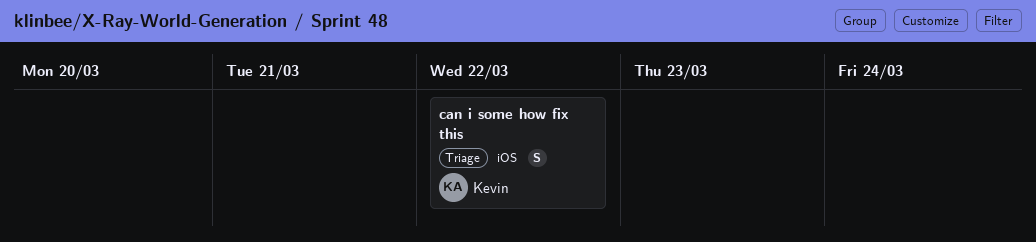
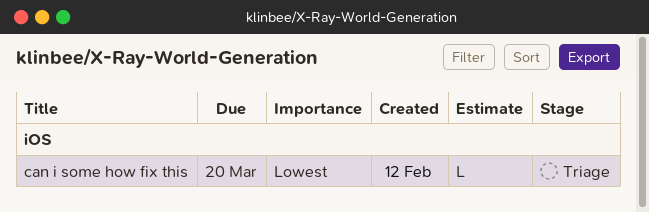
can i some how fix this, estimate: S -> L
can i some how fix this, due: Mar 22 -> Mar 20

